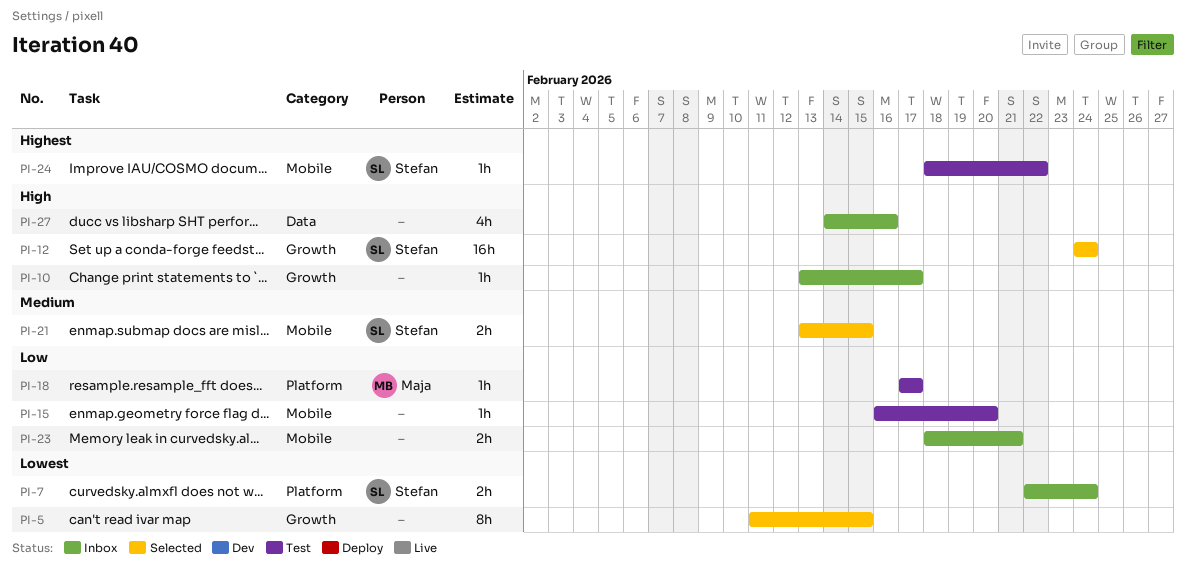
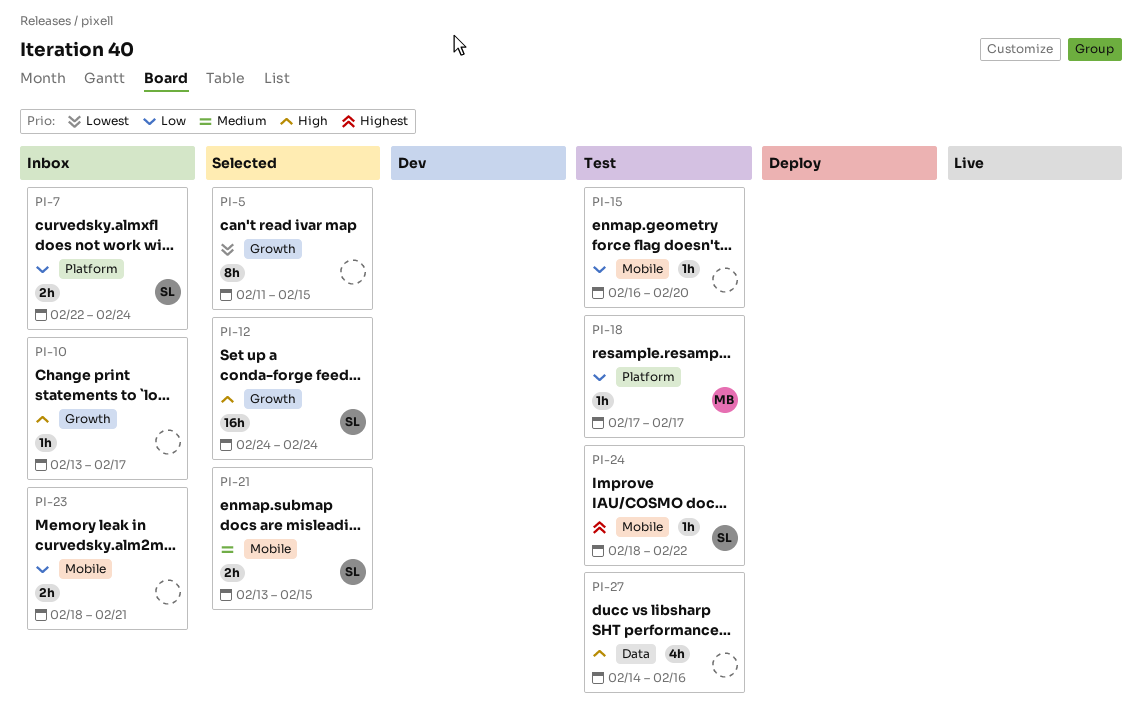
PI-7, priority: Lowest -> Low
PI-27, status: Inbox -> Test

